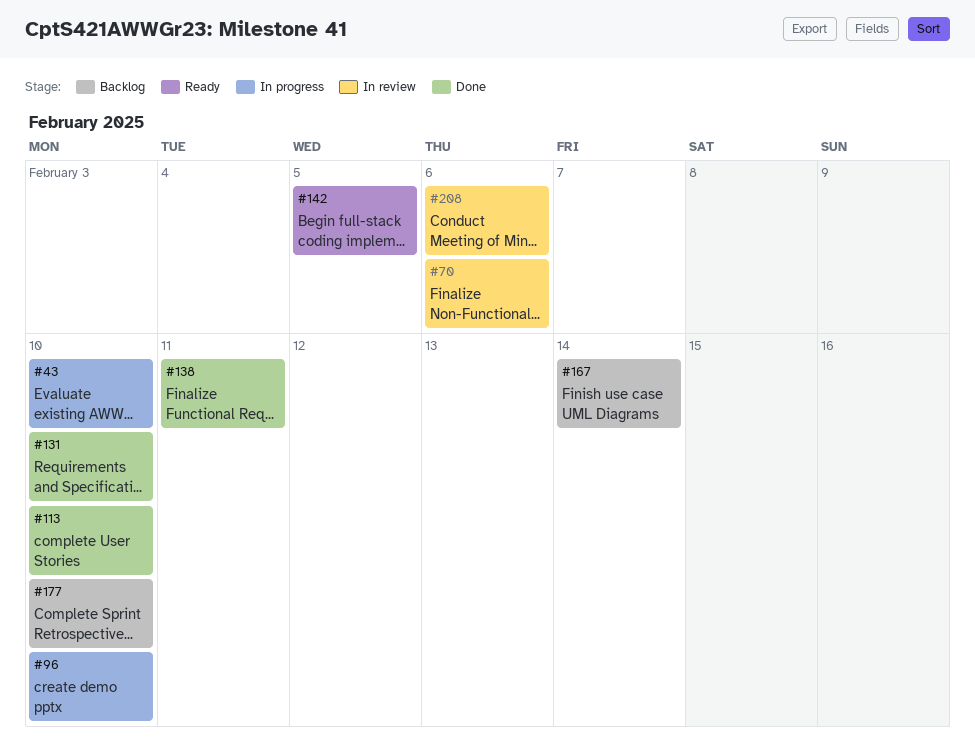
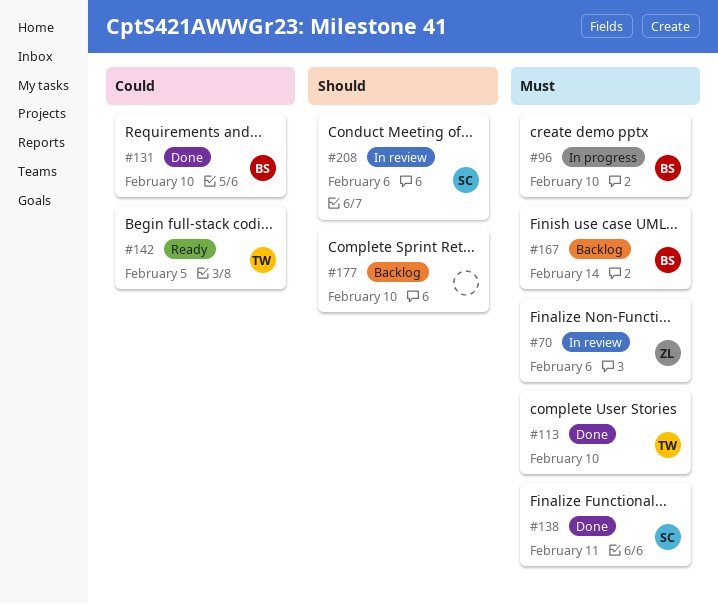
#43: present -> none

